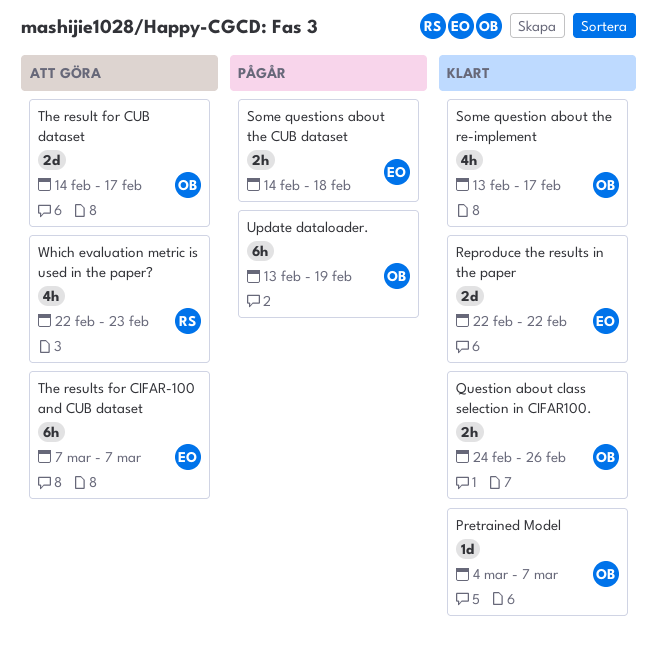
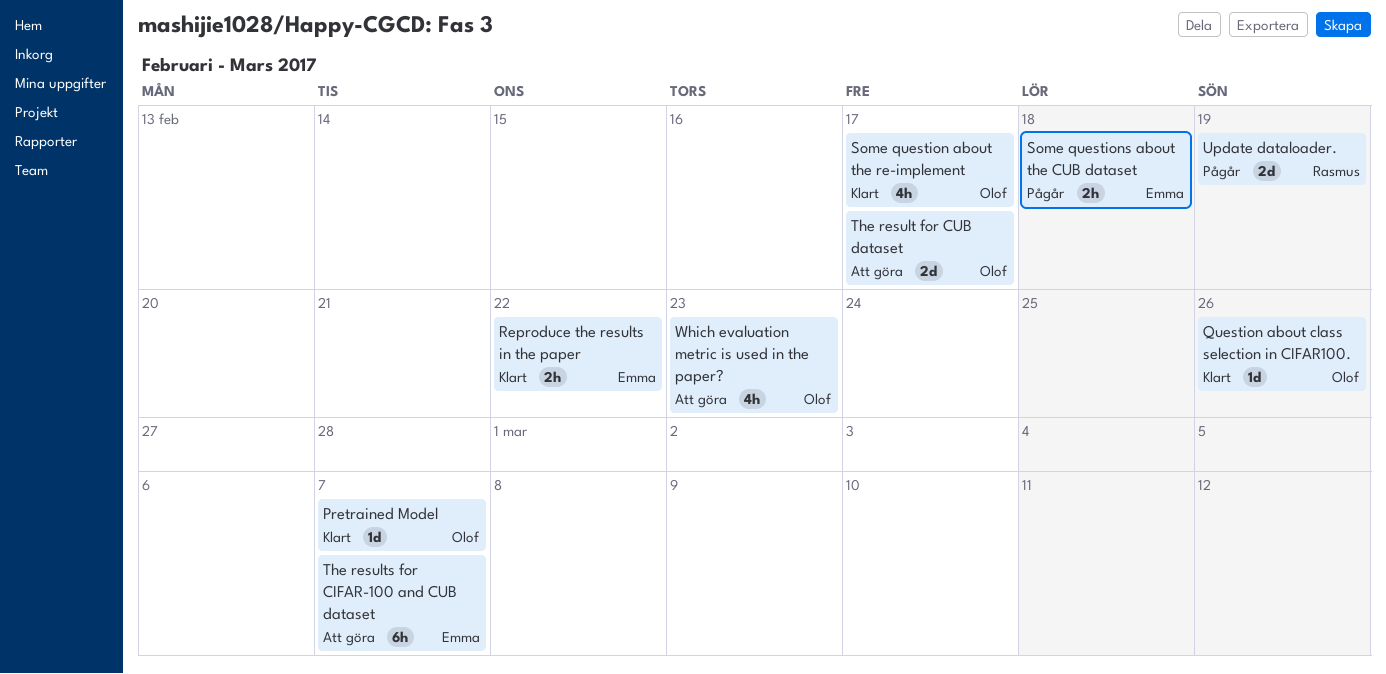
Question about class selection in CIFAR100., estimate: 2h -> 1d
Reproduce the results in the paper, estimate: 2d -> 2h
Update dataloader., owner: Olof -> Rasmus
Update dataloader., estimate: 6h -> 2d
Which evaluation metric is used in the paper?, owner: Rasmus -> Olof

